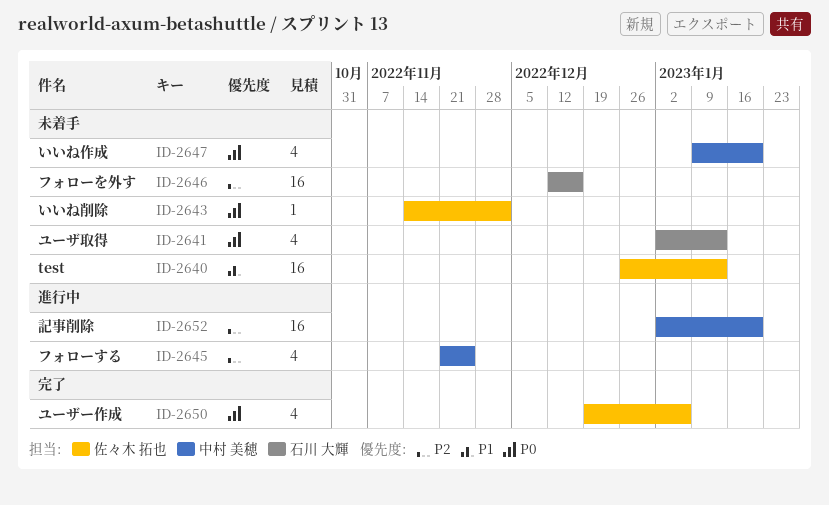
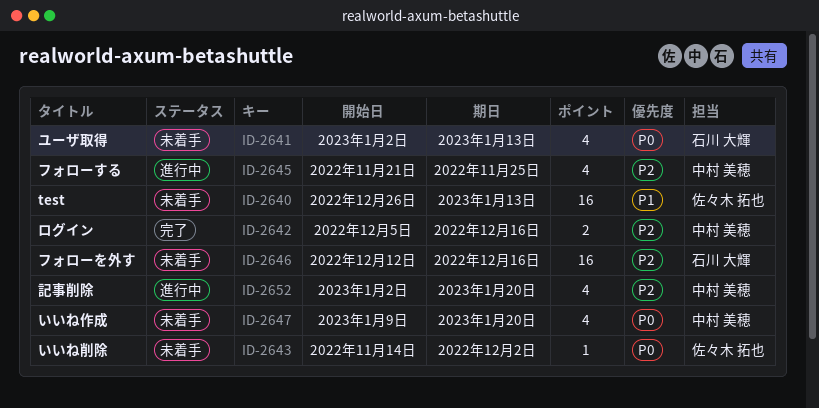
ID-2642: none -> present
ID-2650: present -> none
ID-2652, estimate: 16 -> 4

